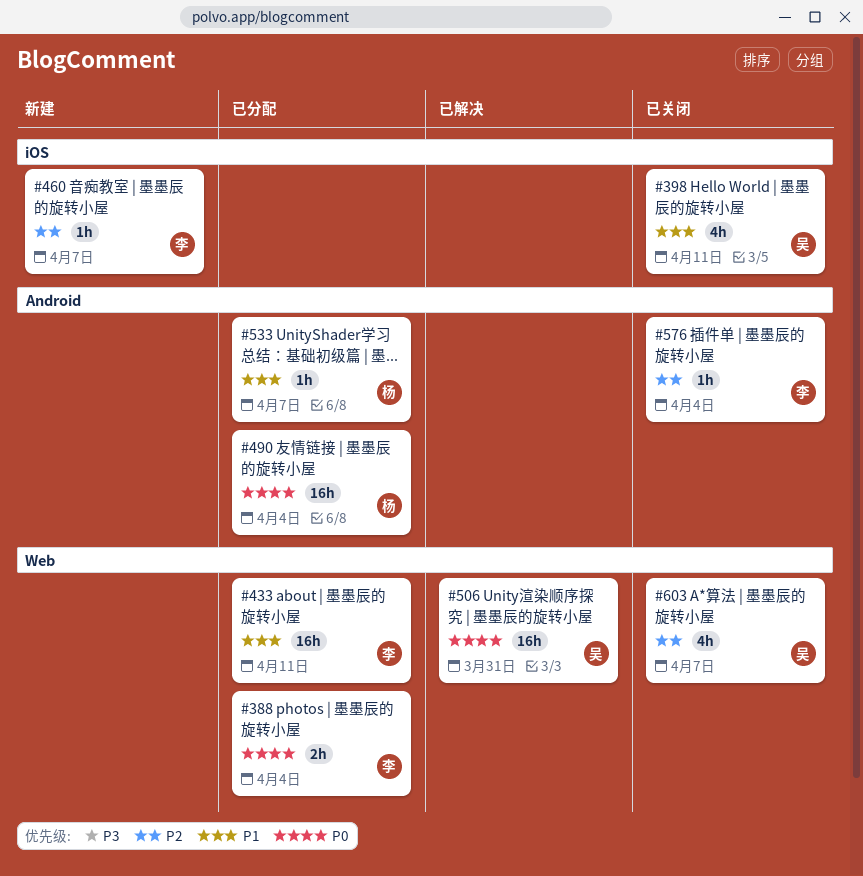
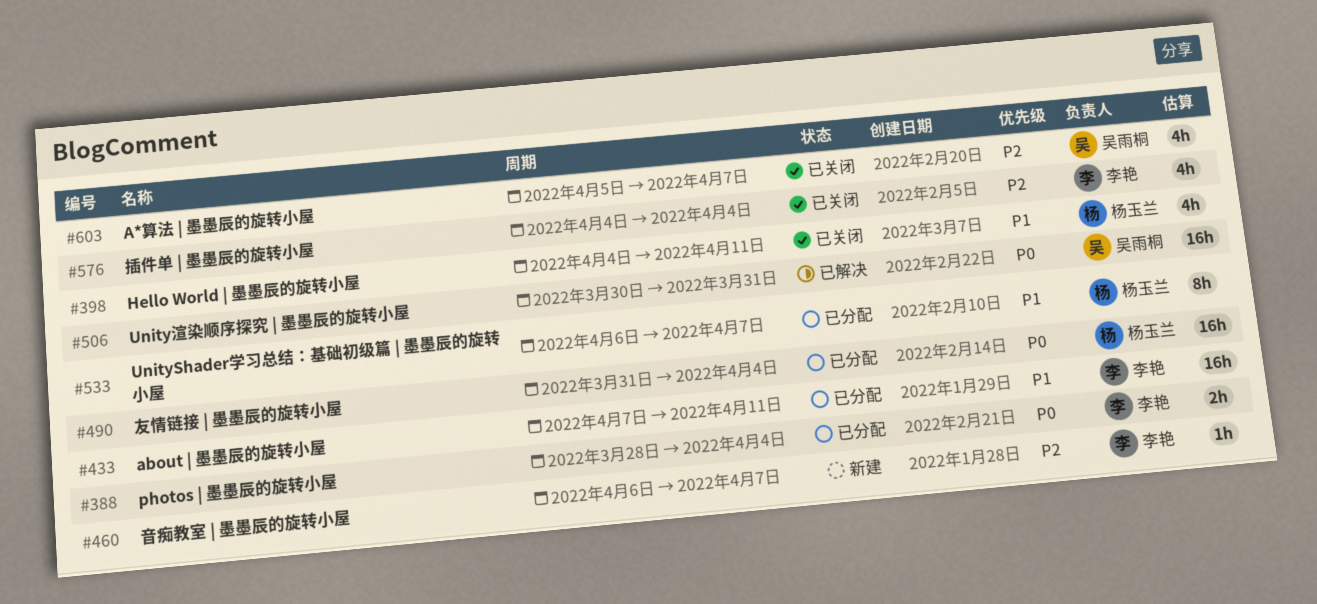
#398, owner: 吴雨桐 -> 杨玉兰
#533, estimate: 1h -> 8h
#576, estimate: 1h -> 4h

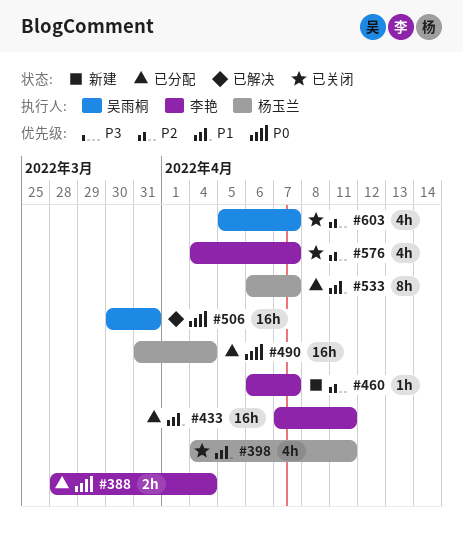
#576, due: Apr 4 -> Apr 7

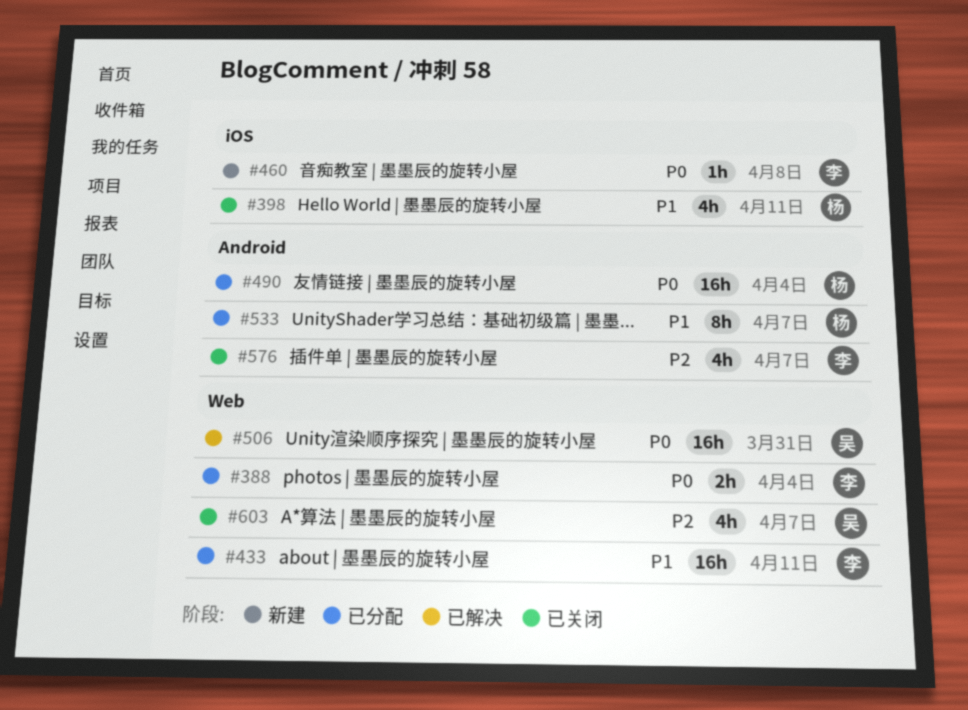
#460, priority: P2 -> P0
#460, due: Apr 7 -> Apr 8

